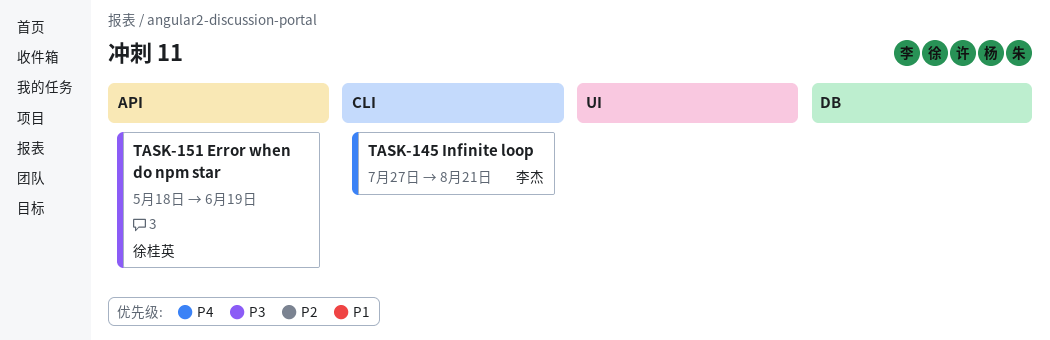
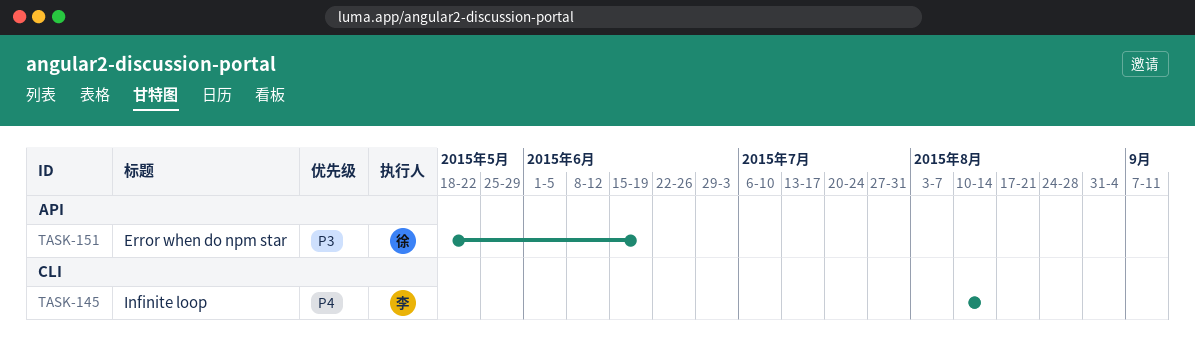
TASK-145, start: Jul 27 -> Aug 10
TASK-145, due: Aug 21 -> Aug 14

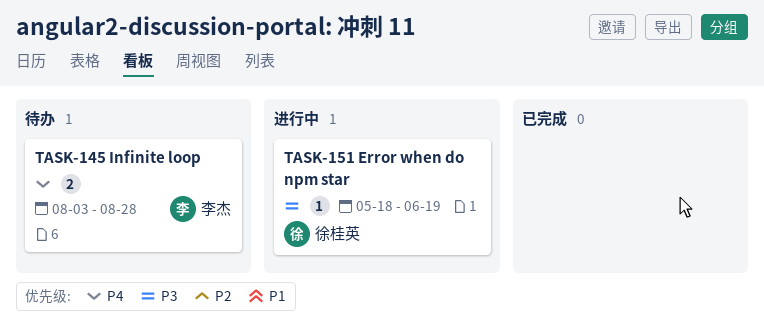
TASK-145, start: Aug 10 -> Aug 3
TASK-145, due: Aug 14 -> Aug 28

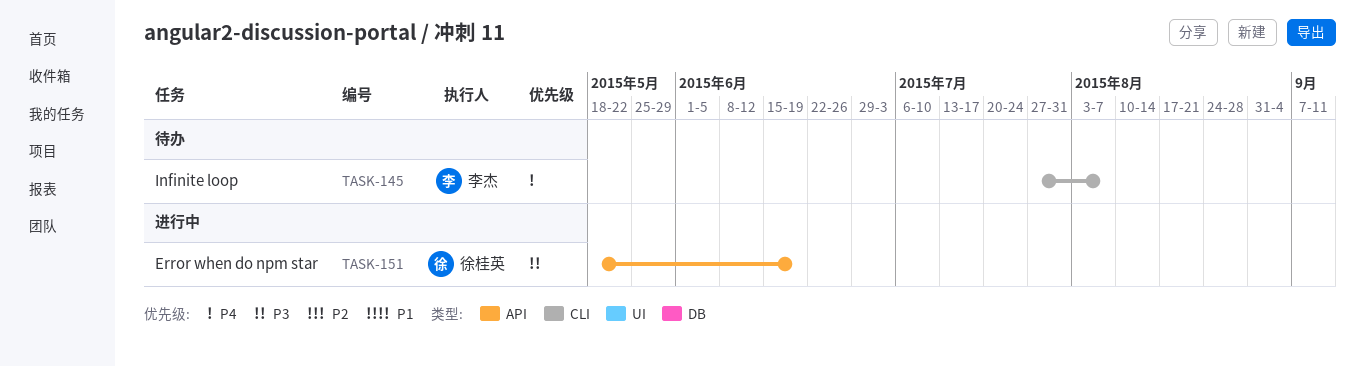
TASK-145, start: Aug 3 -> Jul 27
TASK-145, due: Aug 28 -> Aug 7

